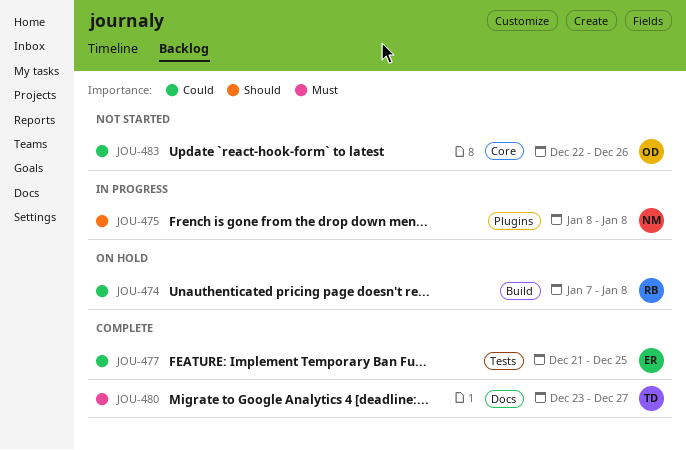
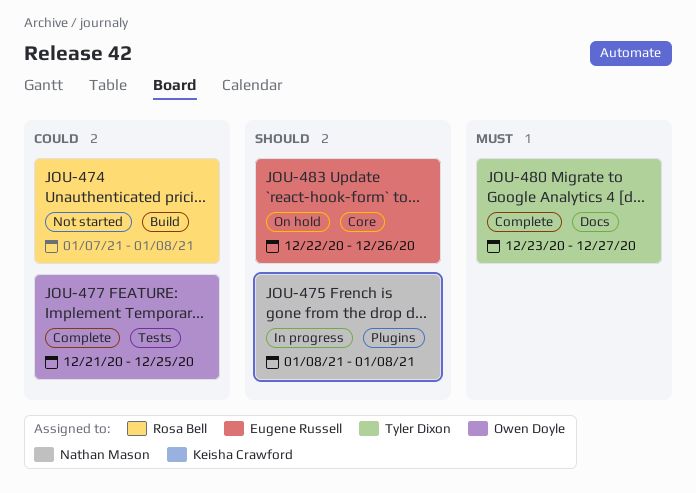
JOU-474, status: On hold -> Not started
JOU-477, owner: Eugene Russell -> Owen Doyle
JOU-483, status: Not started -> On hold
JOU-483, owner: Owen Doyle -> Eugene Russell
JOU-483, priority: Could -> Should

